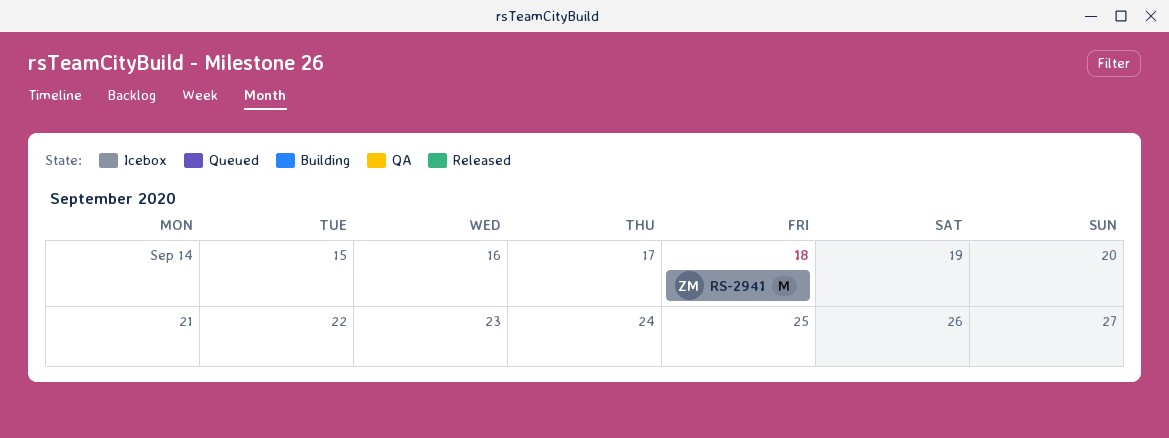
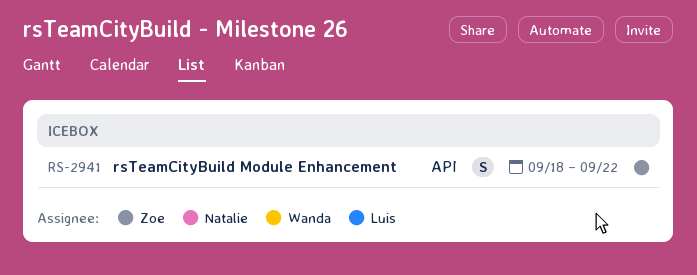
RS-2941, estimate: M -> S
RS-2941, due: Sep 18 -> Sep 22

